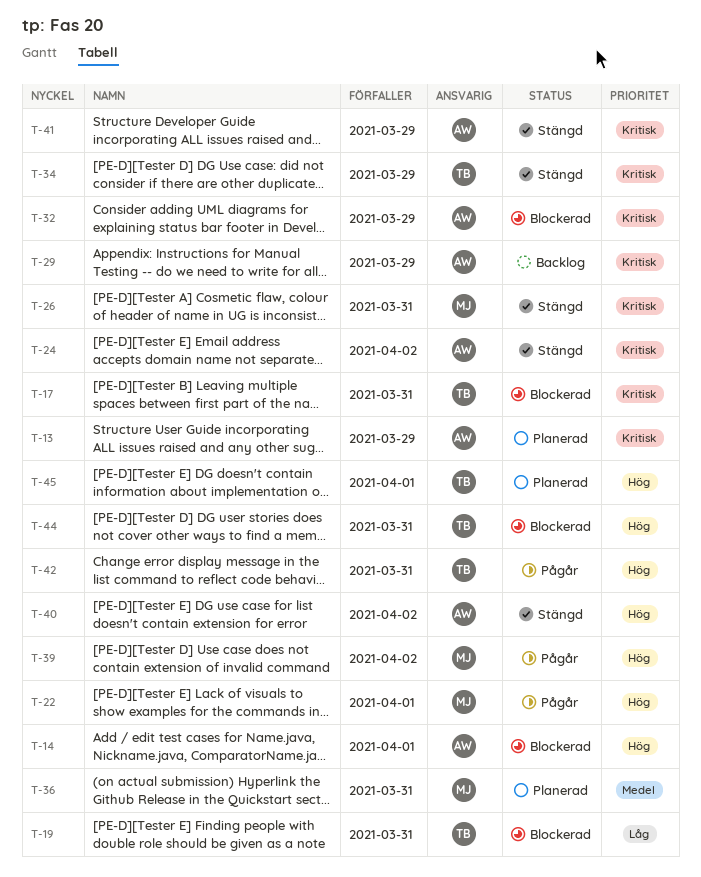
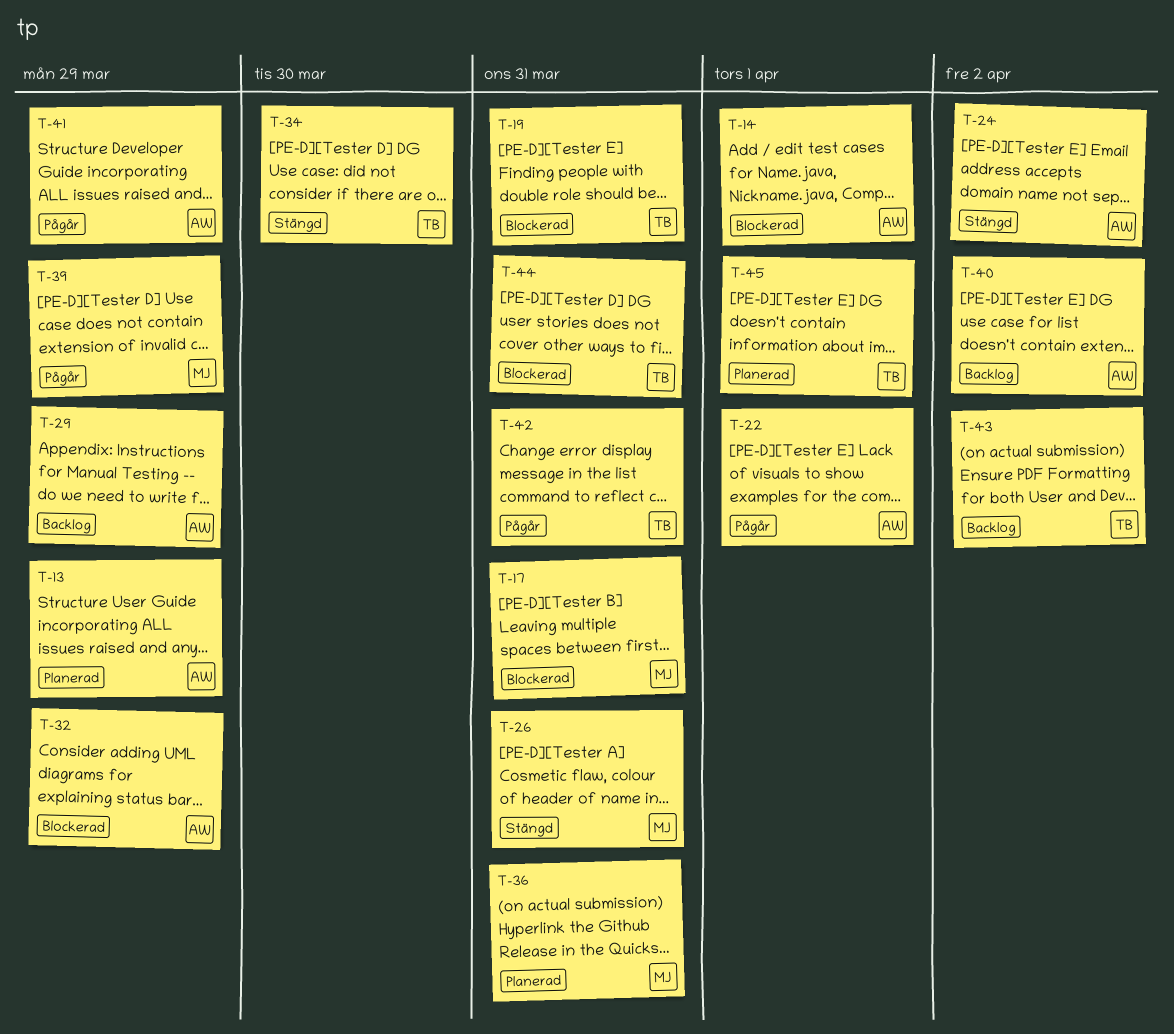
T-17, owner: TB -> MJ
T-22, owner: MJ -> AW
T-34, due: Mar 29 -> Mar 30
T-39, due: Apr 2 -> Mar 29
T-40, status: Stängd -> Backlog
T-41, status: Stängd -> Pågår
T-43: none -> present

